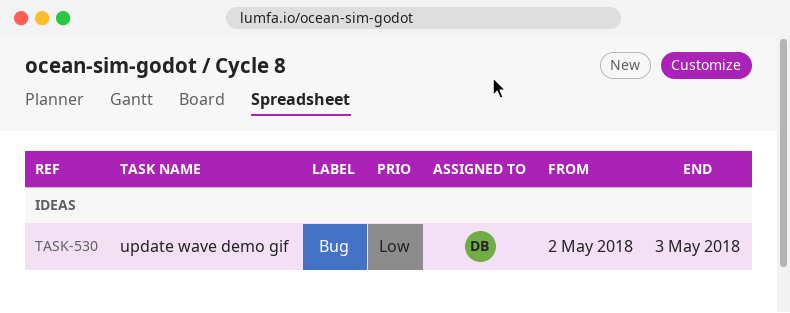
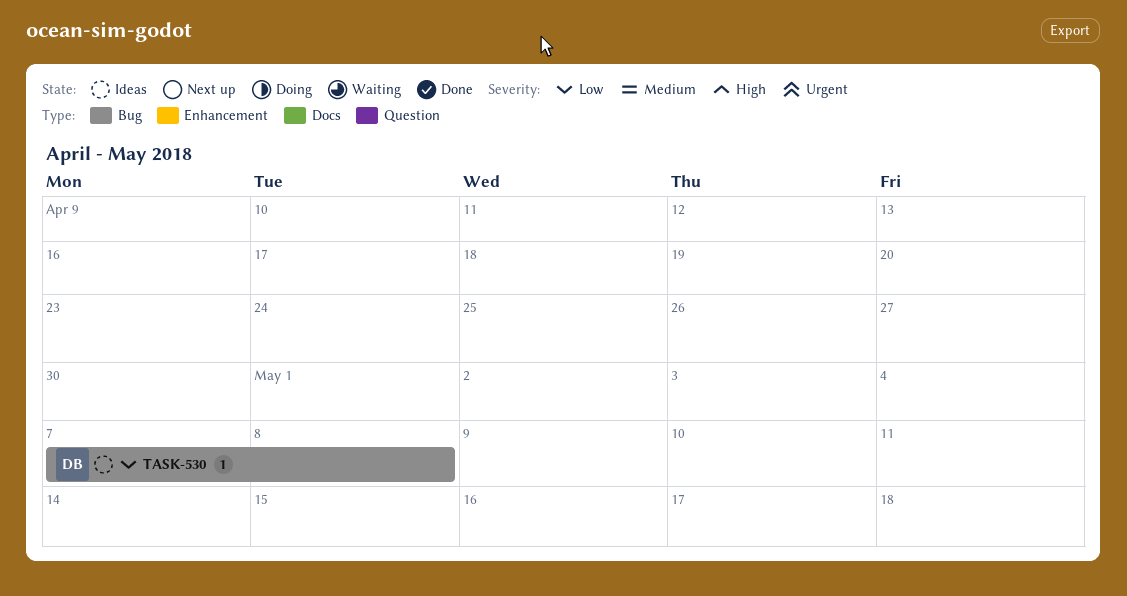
TASK-530, start: May 2 -> May 7
TASK-530, due: May 3 -> May 8

